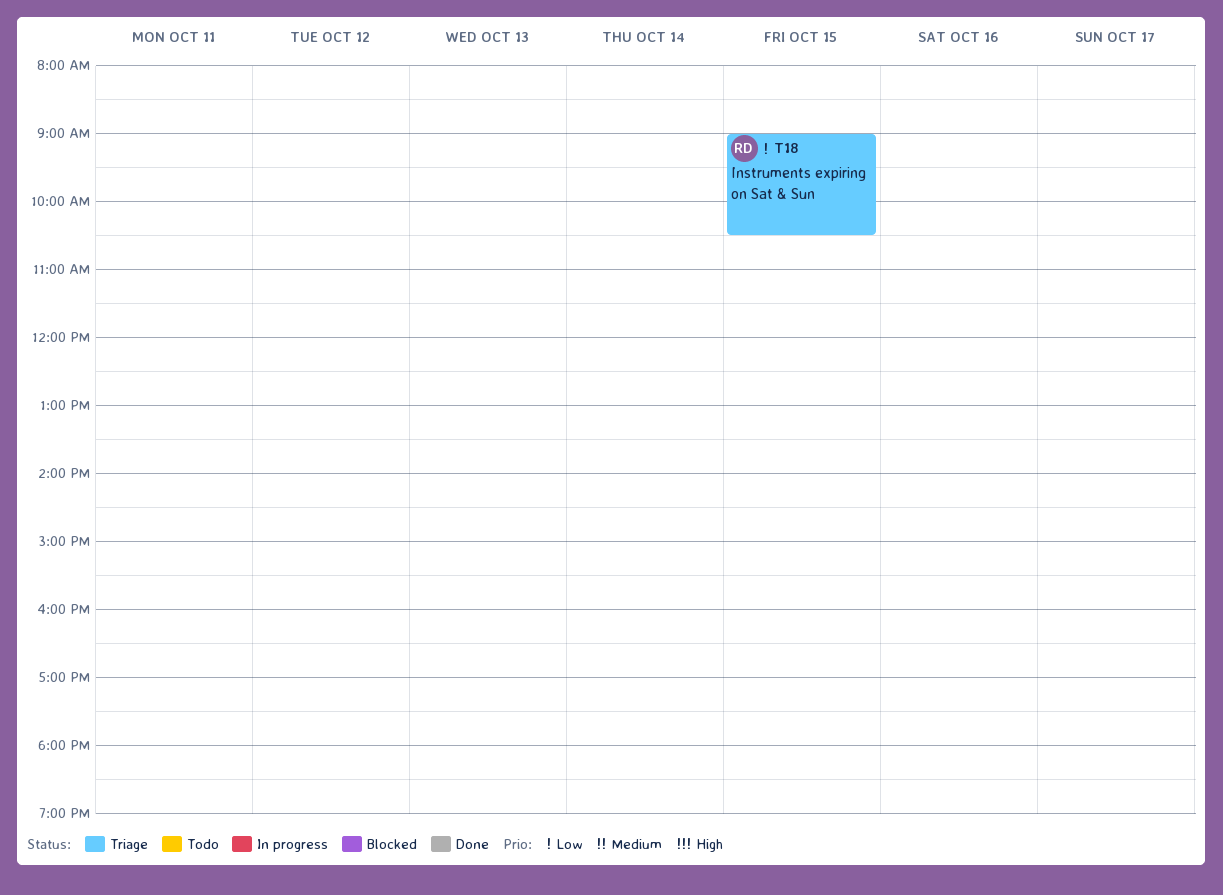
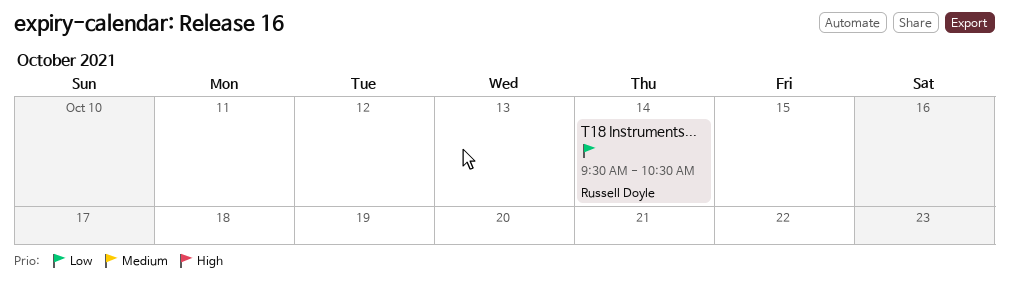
T18, day: Oct 15 -> Oct 14
T18, begins: 09:00 -> 09:30

